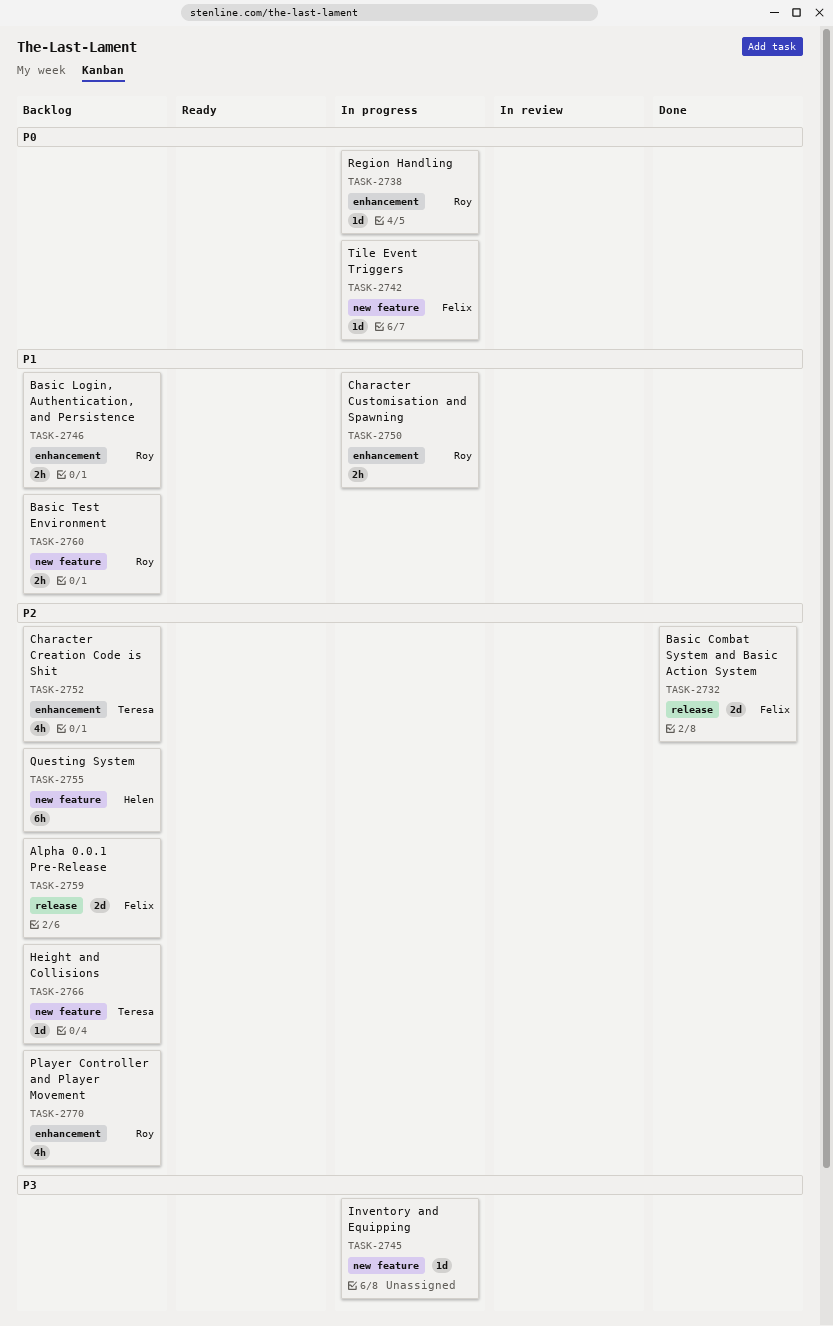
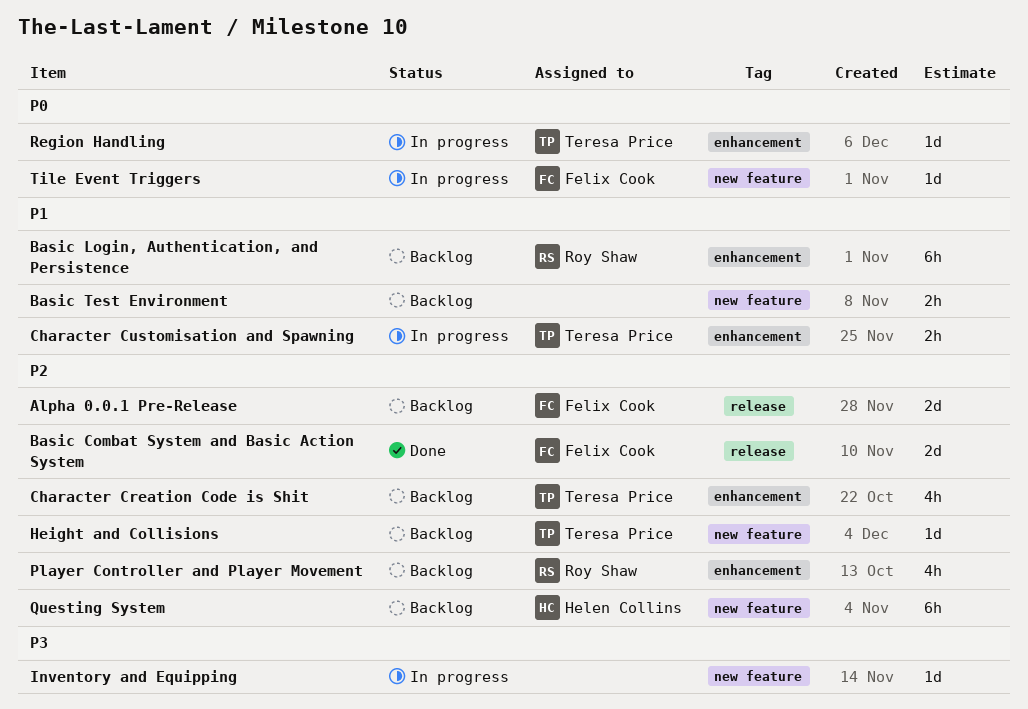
Basic Login, Authentication, and Persistence, estimate: 2h -> 6h
Basic Test Environment, owner: Roy Shaw -> none
Character Customisation and Spawning, owner: Roy Shaw -> Teresa Price
Region Handling, owner: Roy Shaw -> Teresa Price

